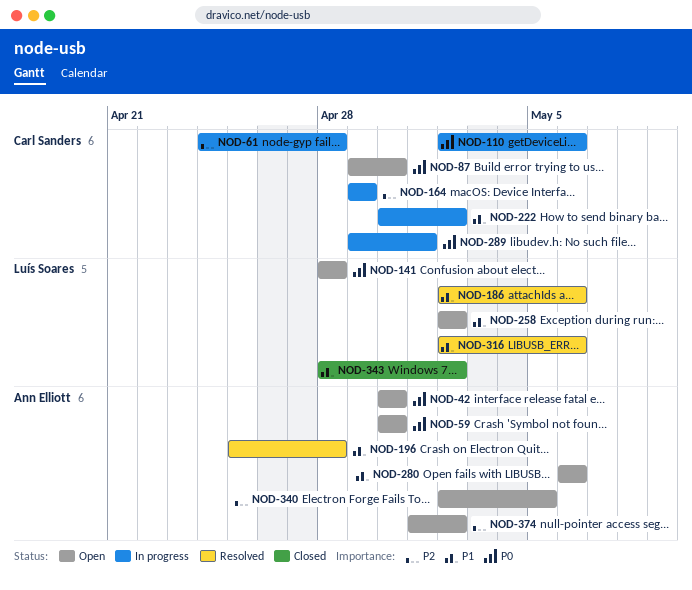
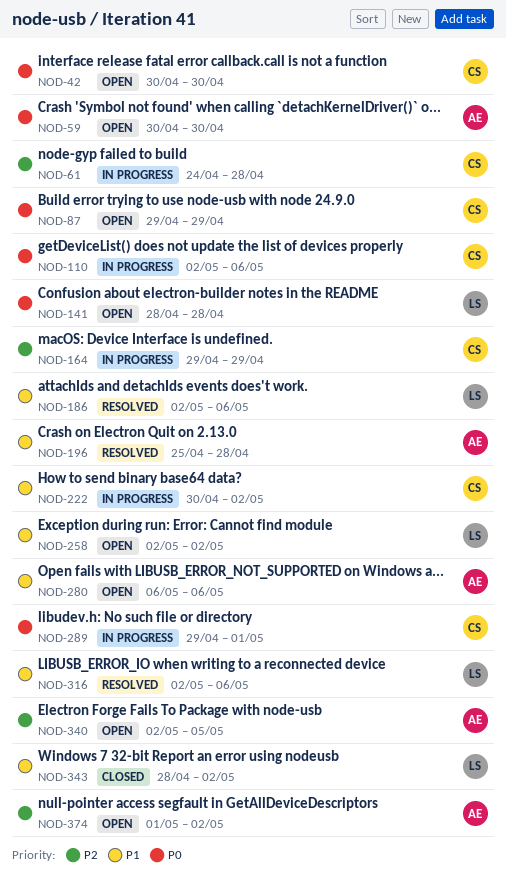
NOD-42, owner: Ann Elliott -> Carl Sanders
NOD-87, due: Apr 30 -> Apr 29

